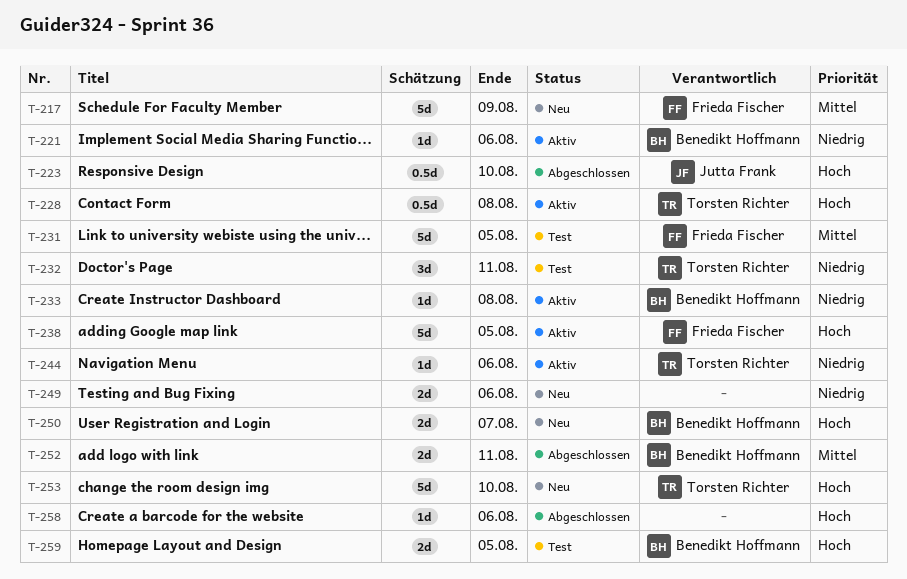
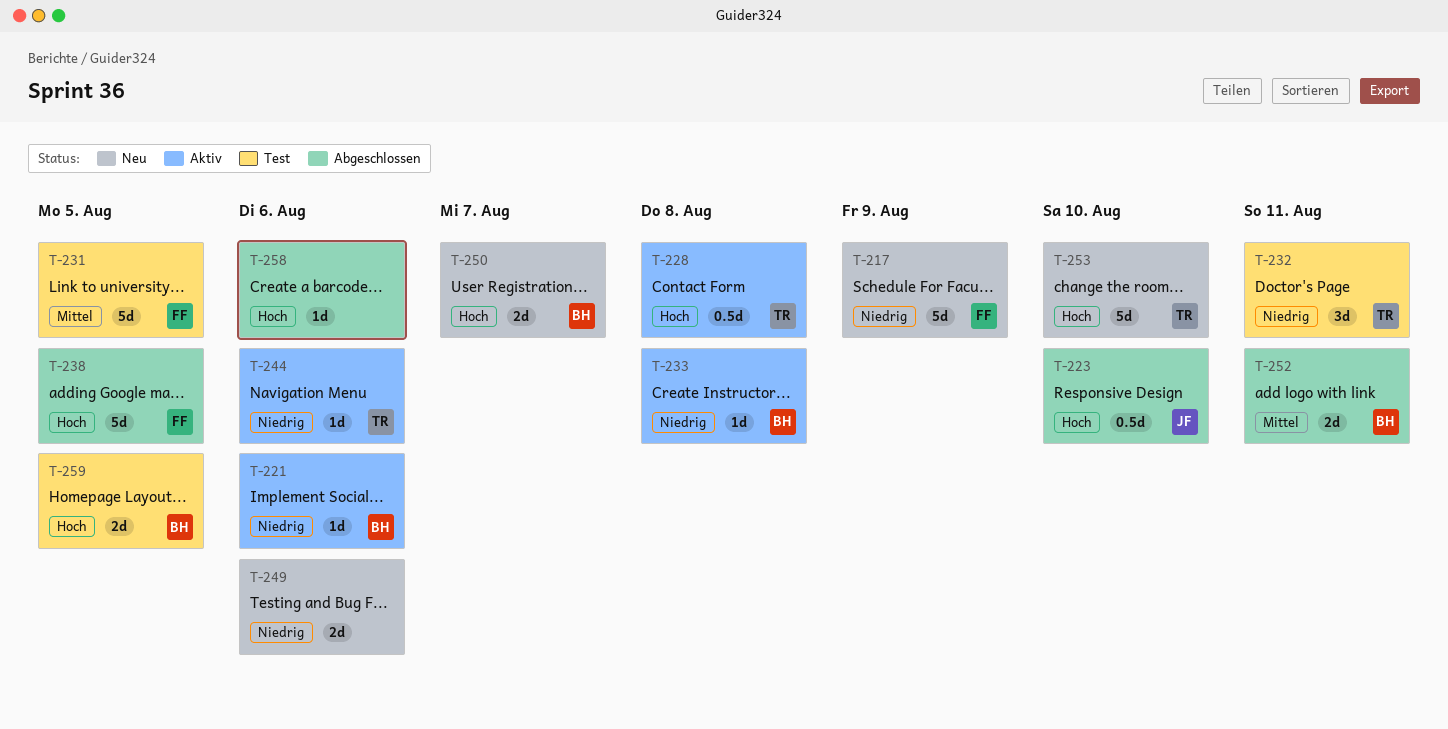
T-217, priority: Mittel -> Niedrig
T-238, status: Aktiv -> Abgeschlossen

